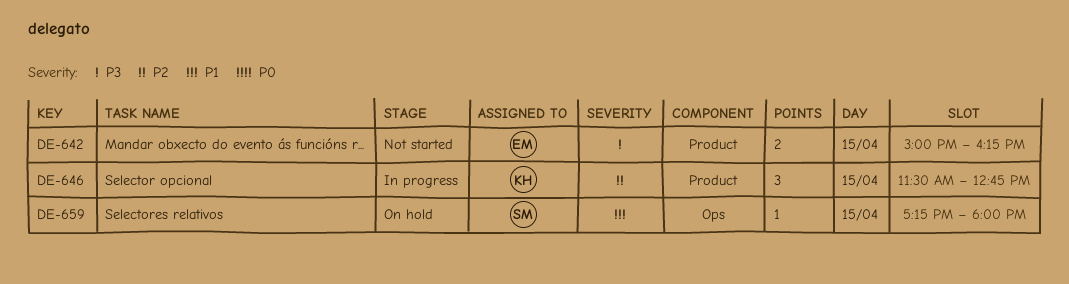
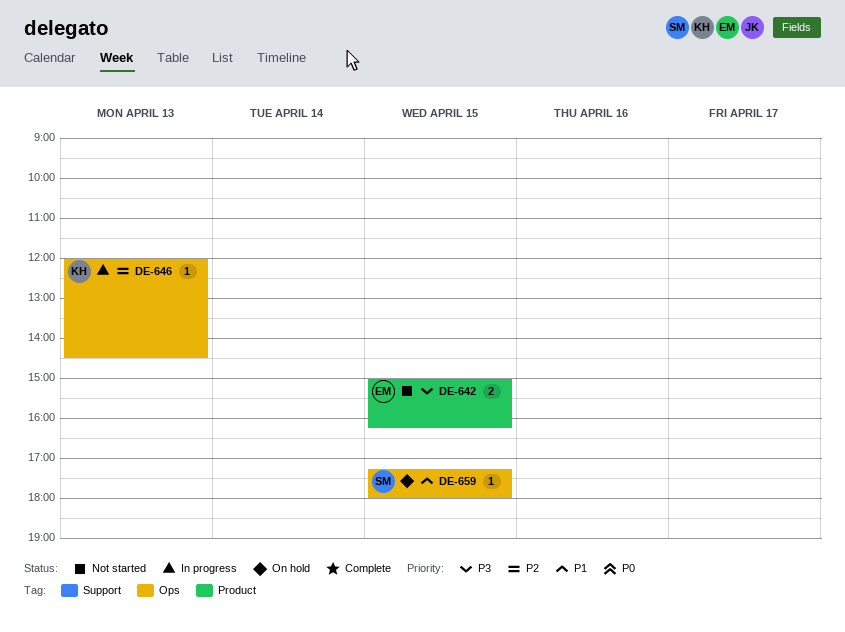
DE-646, label: Product -> Ops
DE-646, estimate: 3 -> 1
DE-646, day: Apr 15 -> Apr 13
DE-646, begins: 11:30 -> 12:00
DE-646, ends: 12:45 -> 14:30

